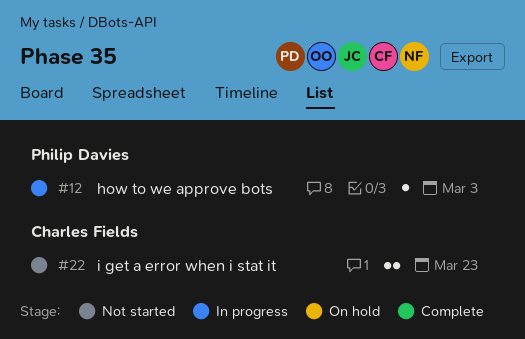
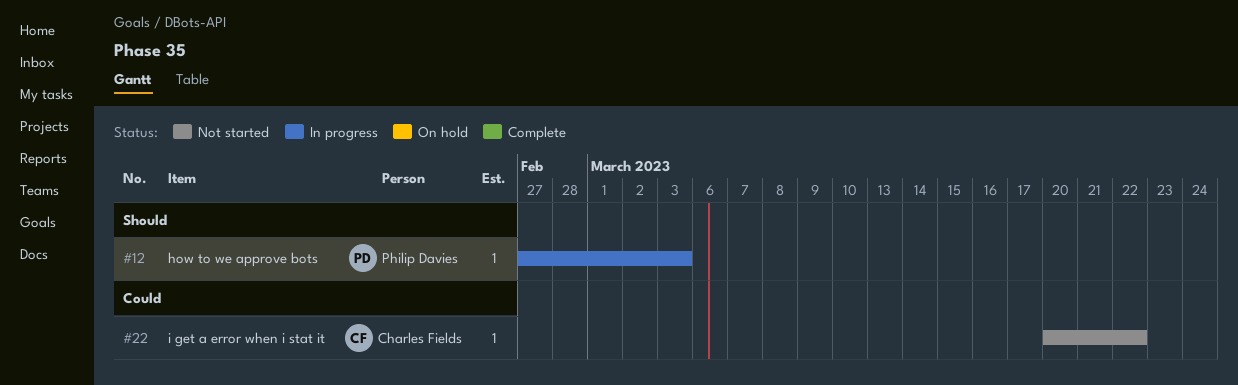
#22, estimate: 2 -> 1
#22, due: Mar 23 -> Mar 22

